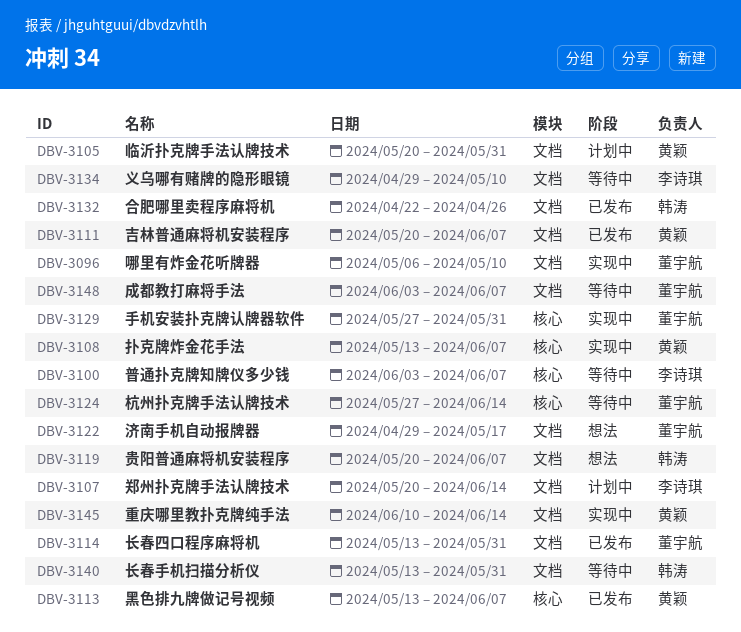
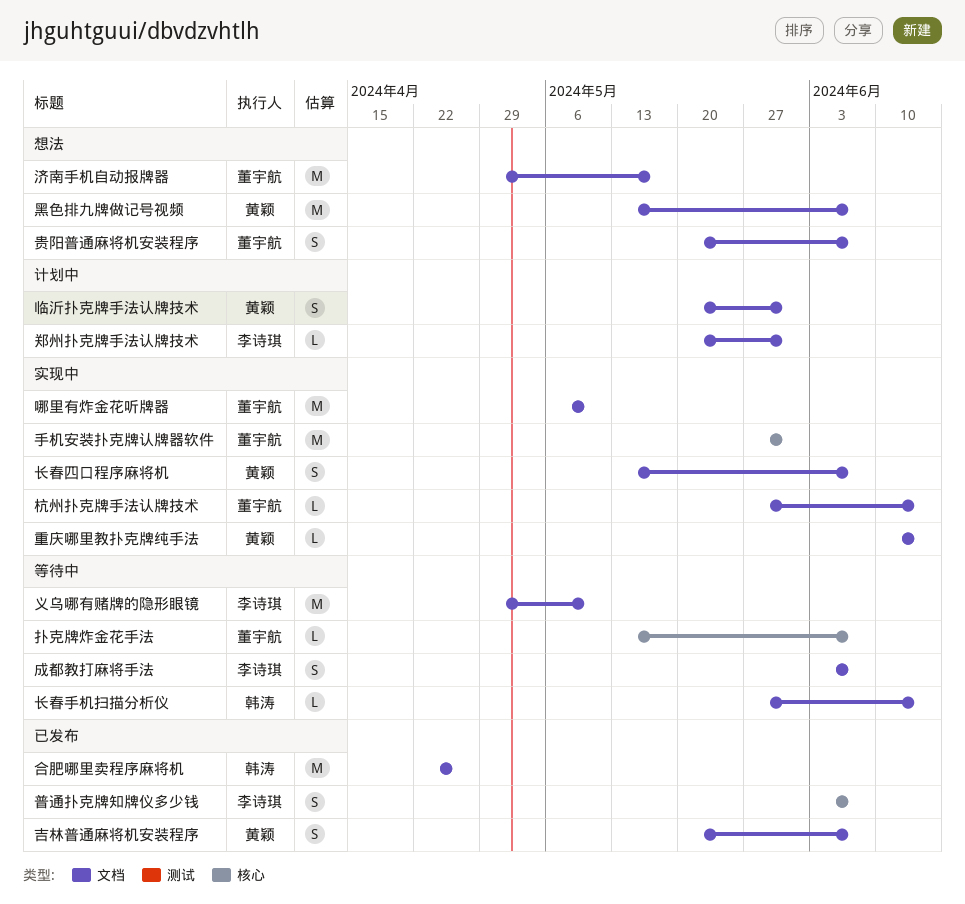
成都教打麻将手法, owner: 董宇航 -> 李诗琪
扑克牌炸金花手法, status: 实现中 -> 等待中
扑克牌炸金花手法, owner: 黄颖 -> 董宇航
普通扑克牌知牌仪多少钱, status: 等待中 -> 已发布
杭州扑克牌手法认牌技术, status: 等待中 -> 实现中
杭州扑克牌手法认牌技术, label: 核心 -> 文档
贵阳普通麻将机安装程序, owner: 韩涛 -> 董宇航
郑州扑克牌手法认牌技术, due: Jun 14 -> May 31
长春四口程序麻将机, status: 已发布 -> 实现中
长春四口程序麻将机, owner: 董宇航 -> 黄颖
长春四口程序麻将机, due: May 31 -> Jun 7
长春手机扫描分析仪, start: May 13 -> May 27
长春手机扫描分析仪, due: May 31 -> Jun 14
黑色排九牌做记号视频, status: 已发布 -> 想法
黑色排九牌做记号视频, label: 核心 -> 文档

